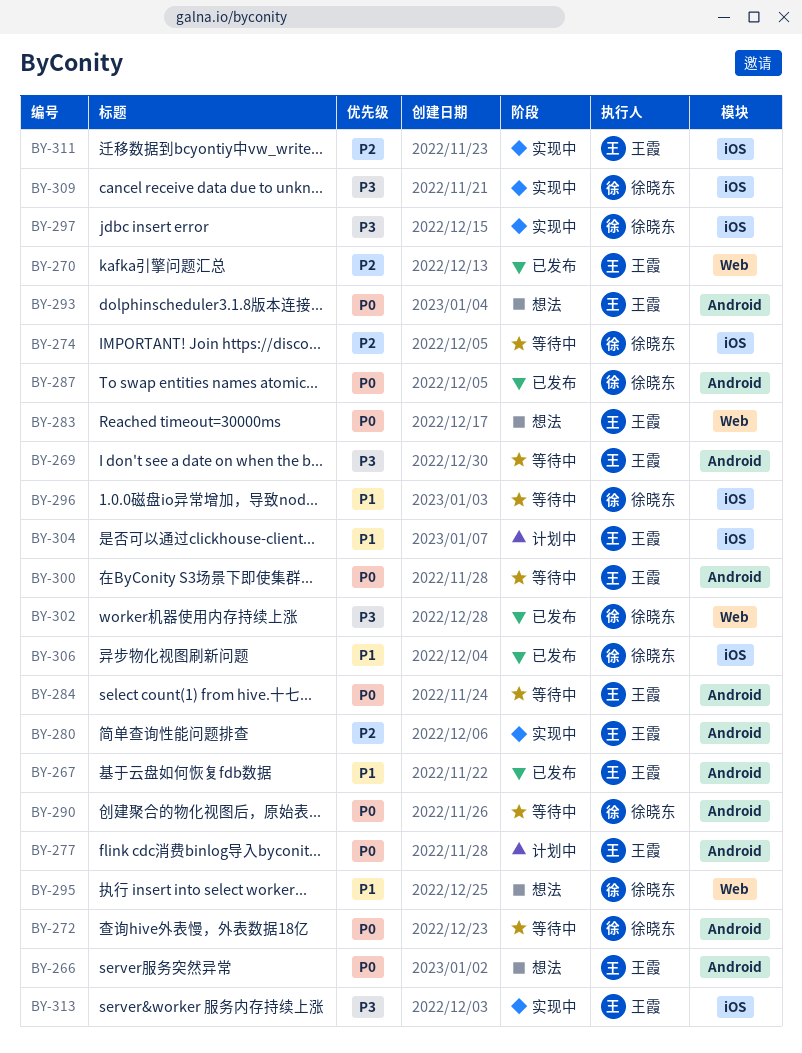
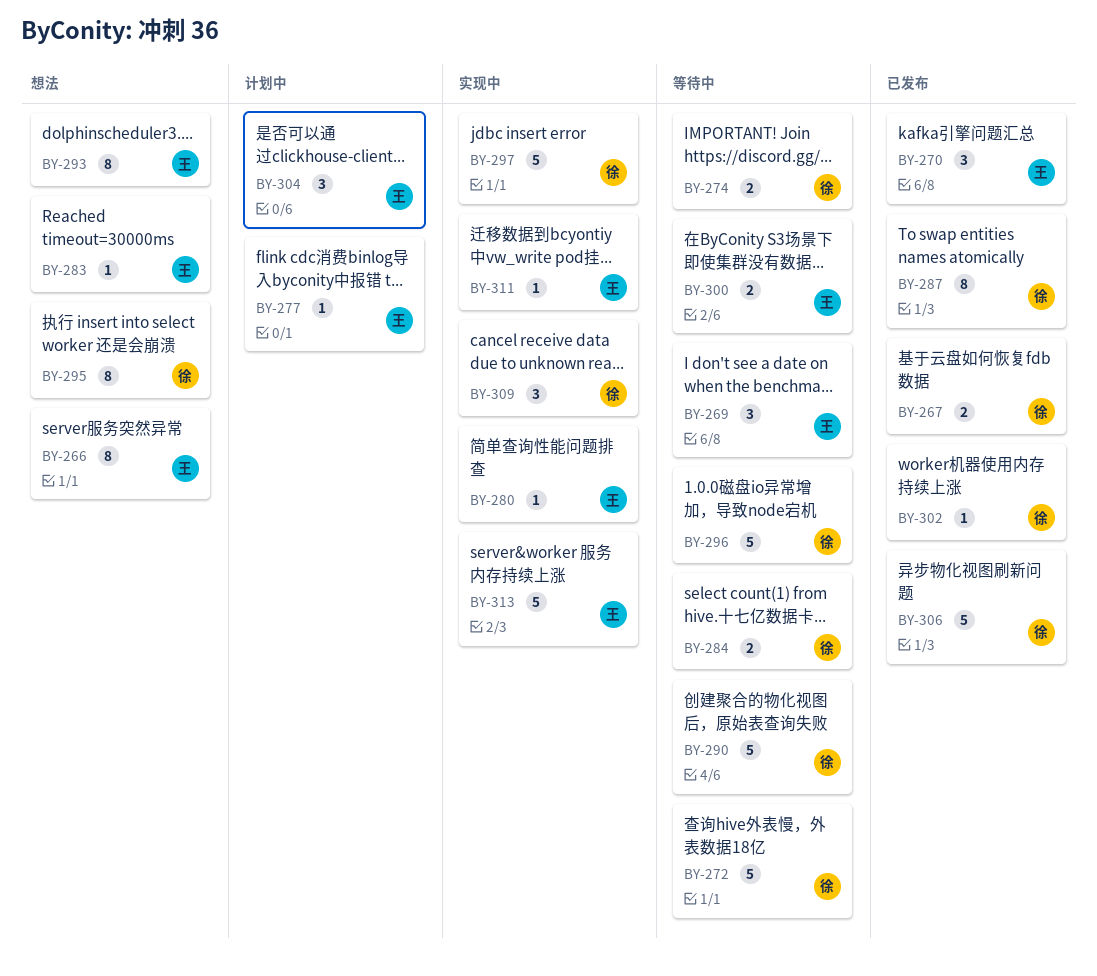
BY-267, owner: 王霞 -> 徐晓东
BY-284, owner: 王霞 -> 徐晓东

